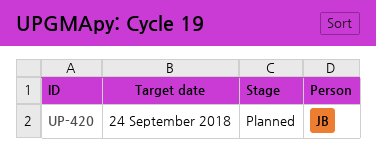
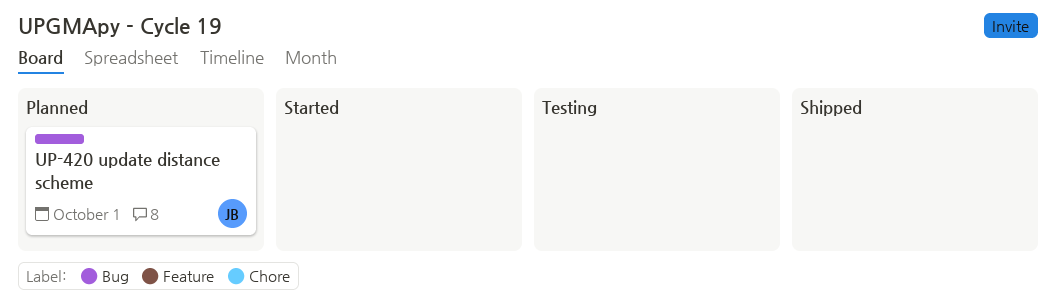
UP-420, due: Sep 24 -> Oct 1

